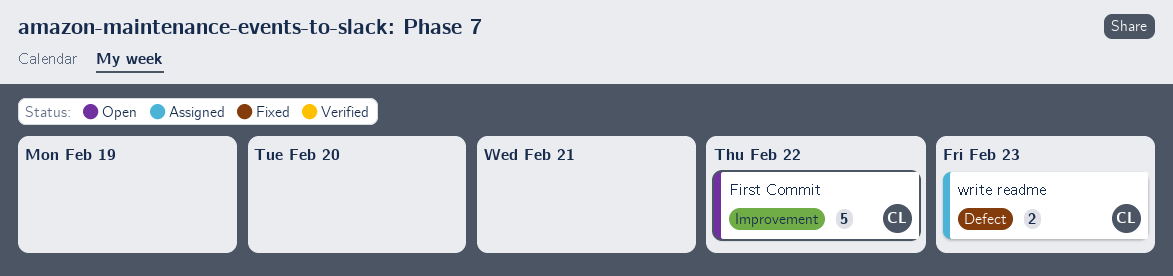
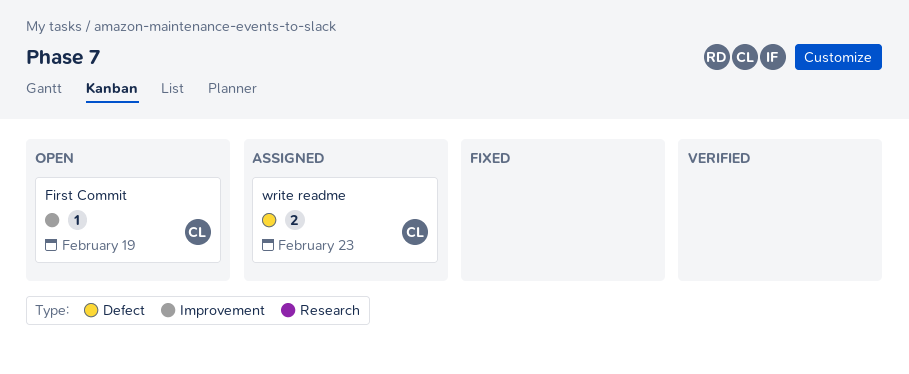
First Commit, estimate: 5 -> 1
First Commit, due: Feb 22 -> Feb 19

